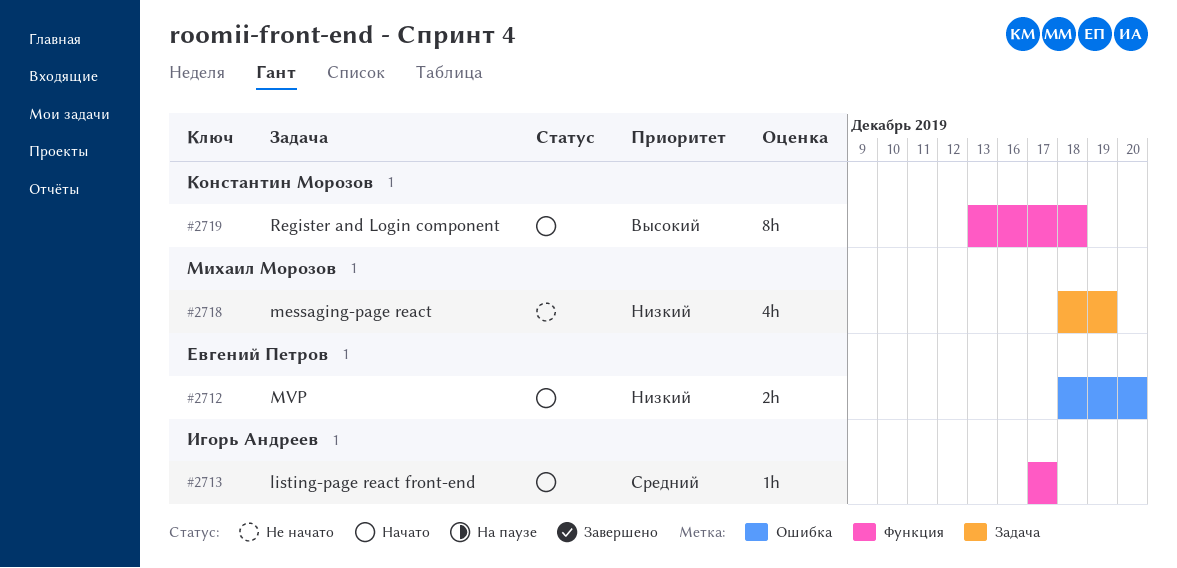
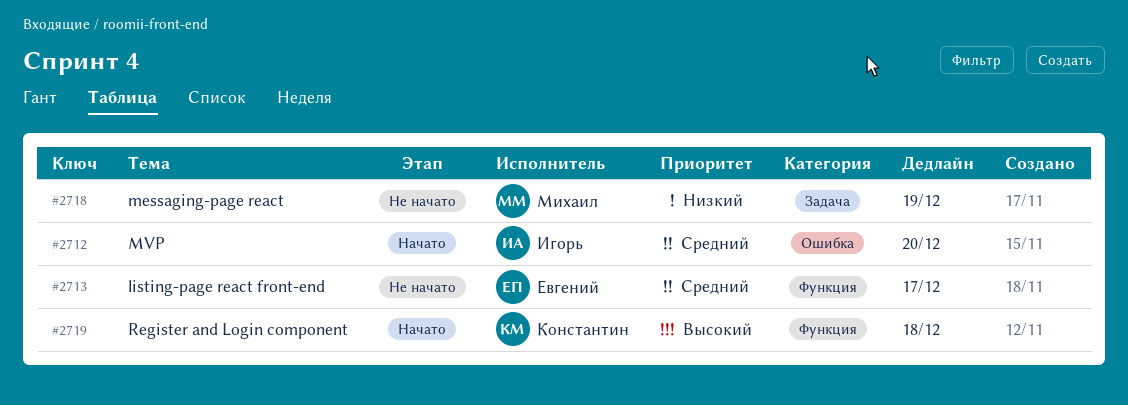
#2712, owner: Евгений Петров -> Игорь Андреев
#2712, priority: Низкий -> Средний
#2713, status: Начато -> Не начато
#2713, owner: Игорь Андреев -> Евгений Петров

